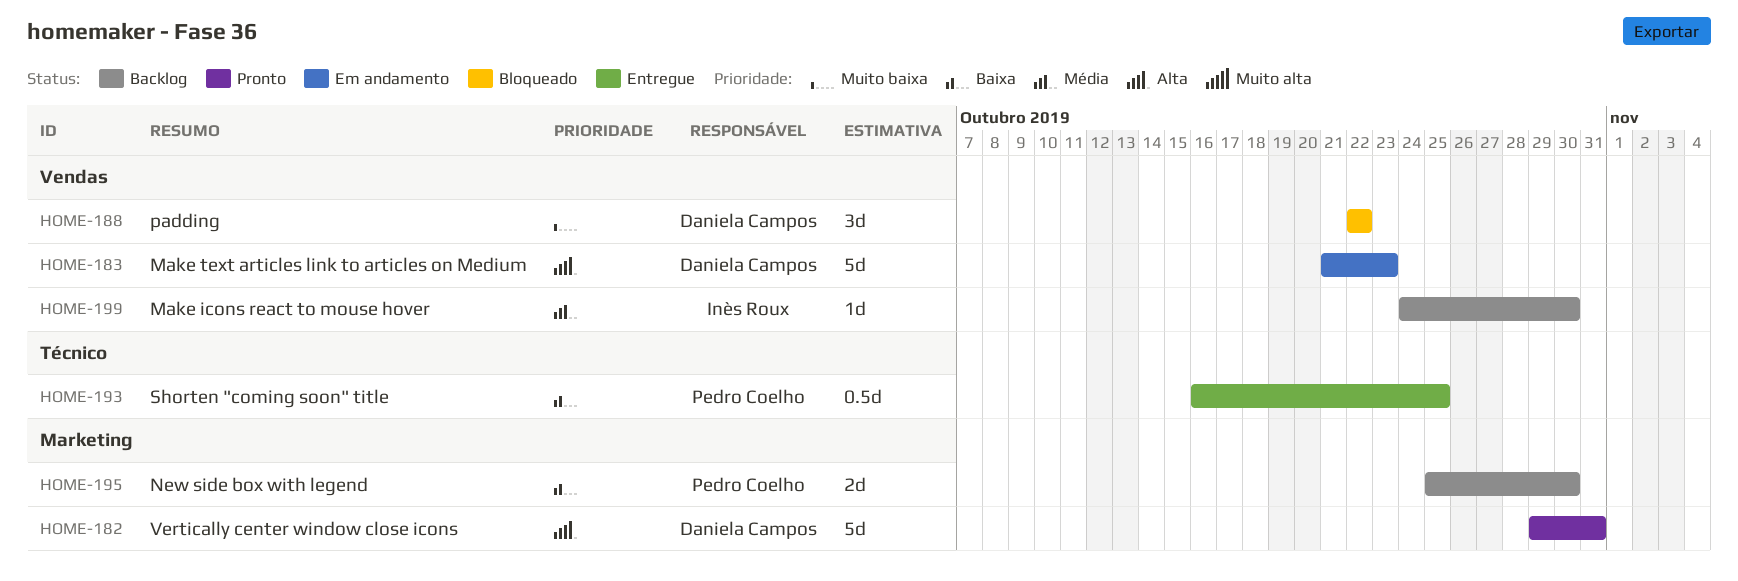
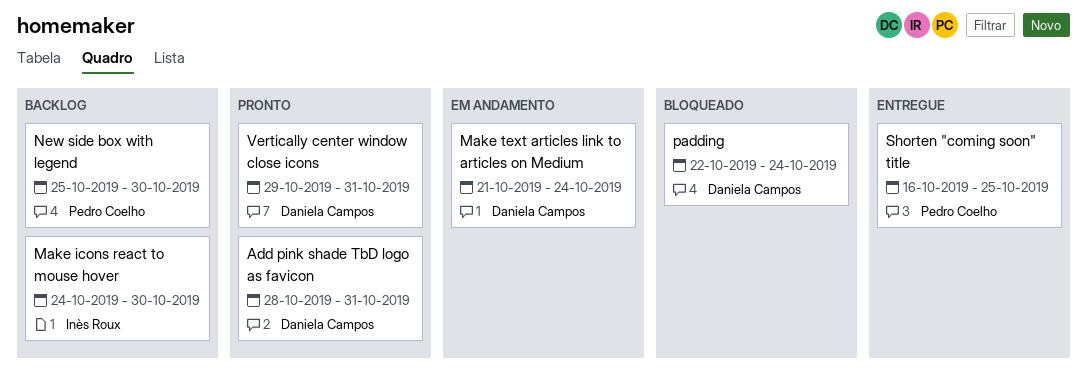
Add pink shade TbD logo as favicon: none -> present
Make text articles link to articles on Medium, due: Oct 23 -> Oct 24
padding, due: Oct 22 -> Oct 24

